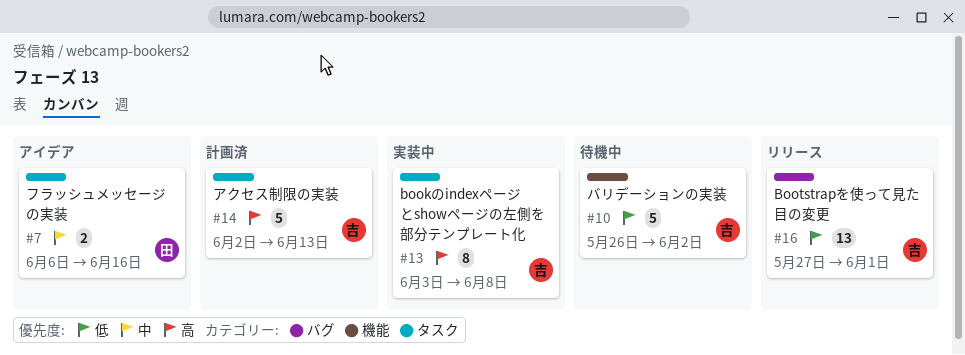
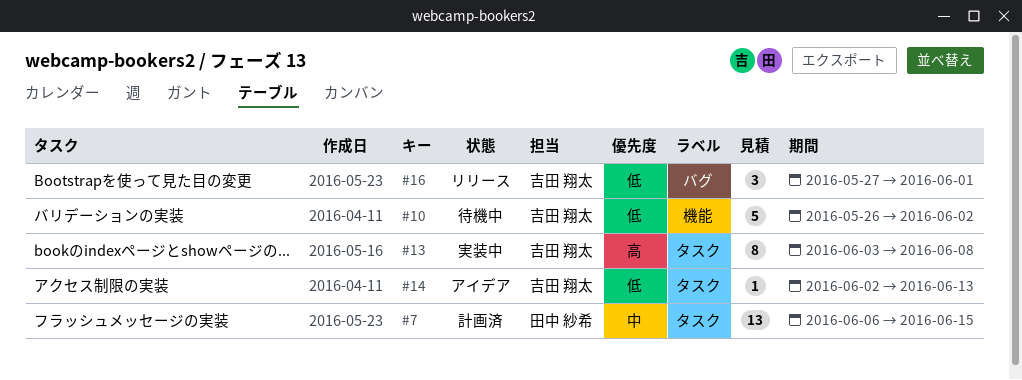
#7, status: アイデア -> 計画済
#7, estimate: 2 -> 13
#7, due: Jun 16 -> Jun 15
#14, status: 計画済 -> アイデア
#14, priority: 高 -> 低
#14, estimate: 5 -> 1
#16, estimate: 13 -> 3

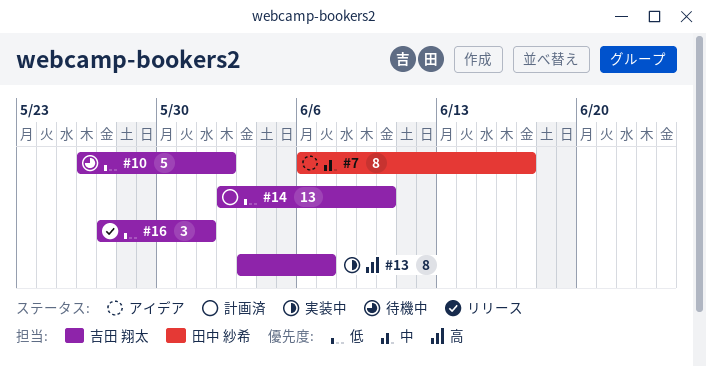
#7, status: 計画済 -> アイデア
#7, estimate: 13 -> 8
#7, due: Jun 15 -> Jun 17
#13, due: Jun 8 -> Jun 7
#14, status: アイデア -> 計画済
#14, estimate: 1 -> 13
#14, due: Jun 13 -> Jun 10

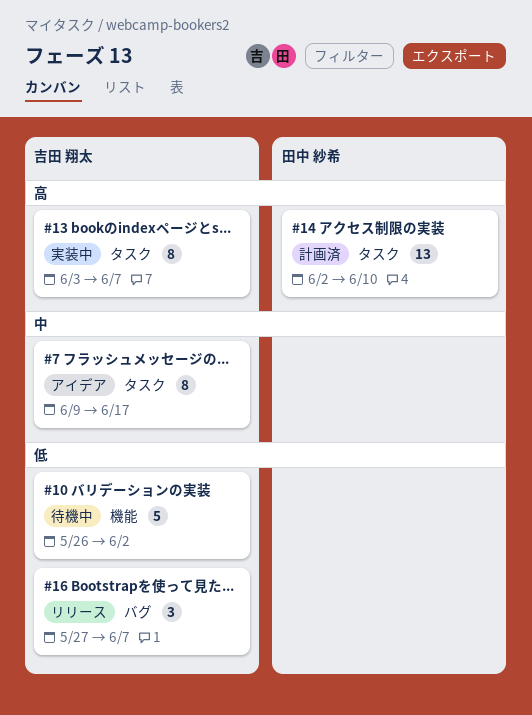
#7, owner: 田中 紗希 -> 吉田 翔太
#7, start: Jun 6 -> Jun 9
#14, owner: 吉田 翔太 -> 田中 紗希
#14, priority: 低 -> 高
#16, due: Jun 1 -> Jun 7

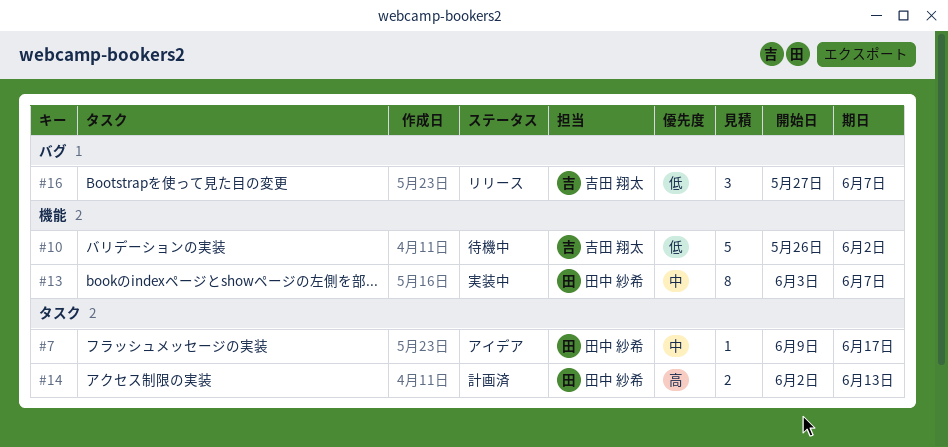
#7, owner: 吉田 翔太 -> 田中 紗希
#7, estimate: 8 -> 1
#13, owner: 吉田 翔太 -> 田中 紗希
#13, priority: 高 -> 中
#13, label: タスク -> 機能
#14, estimate: 13 -> 2
#14, due: Jun 10 -> Jun 13

